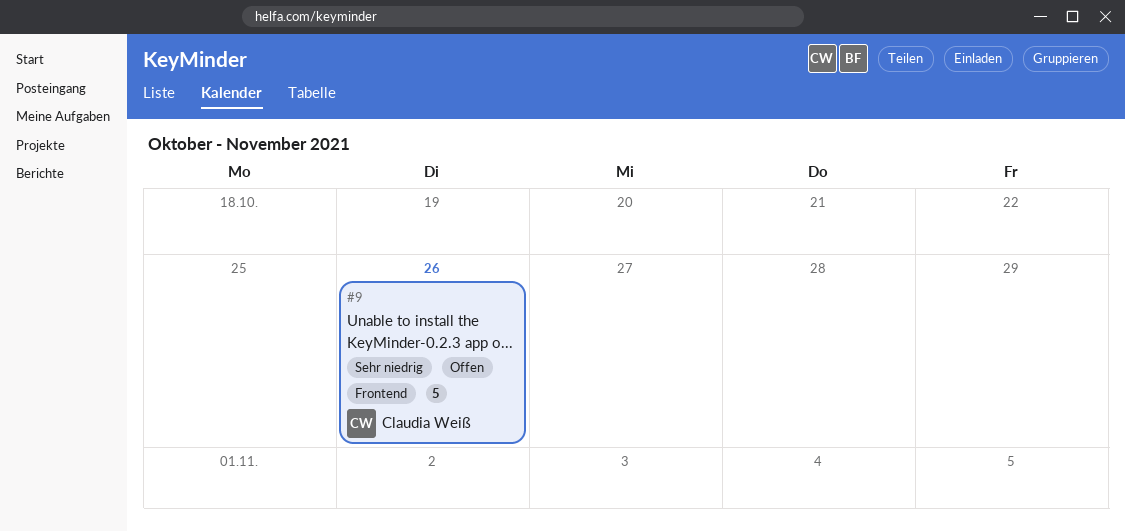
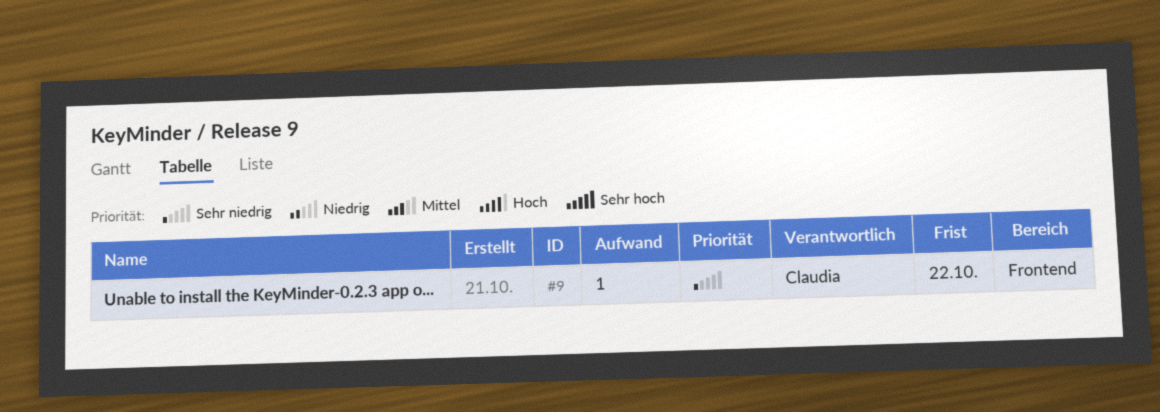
#9, estimate: 5 -> 1
#9, due: Oct 26 -> Oct 22

